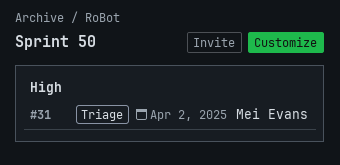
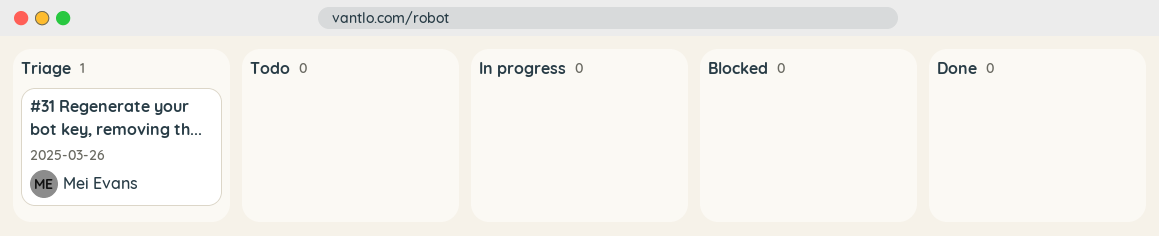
#31, due: Apr 2 -> Mar 26

